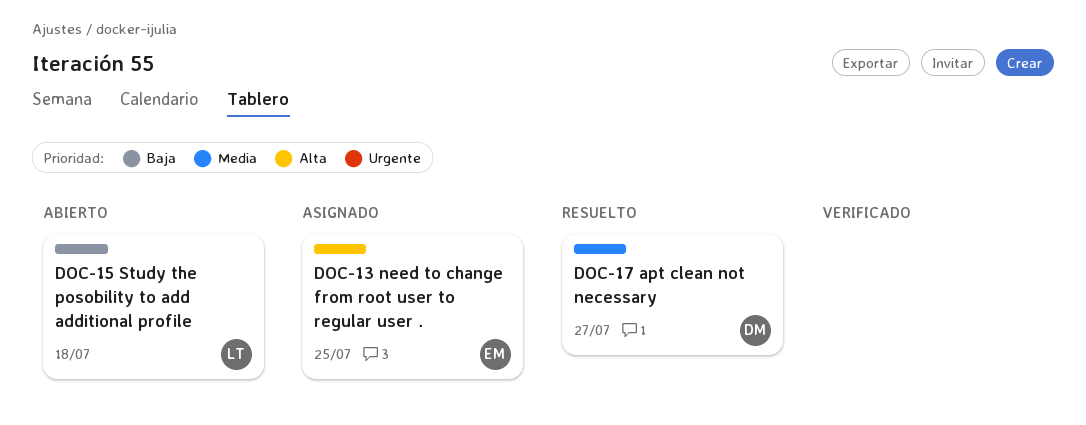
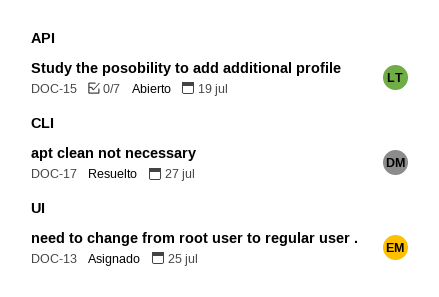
DOC-15, due: Jul 18 -> Jul 19

